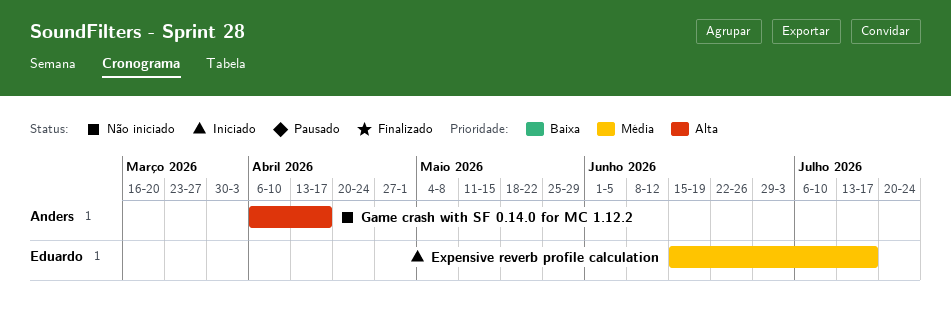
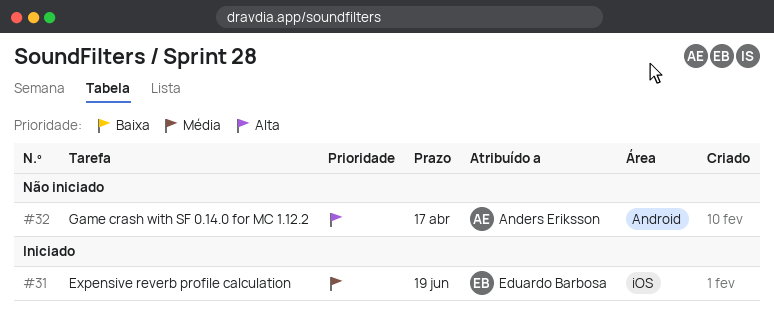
Expensive reverb profile calculation, due: Jul 17 -> Jun 19

